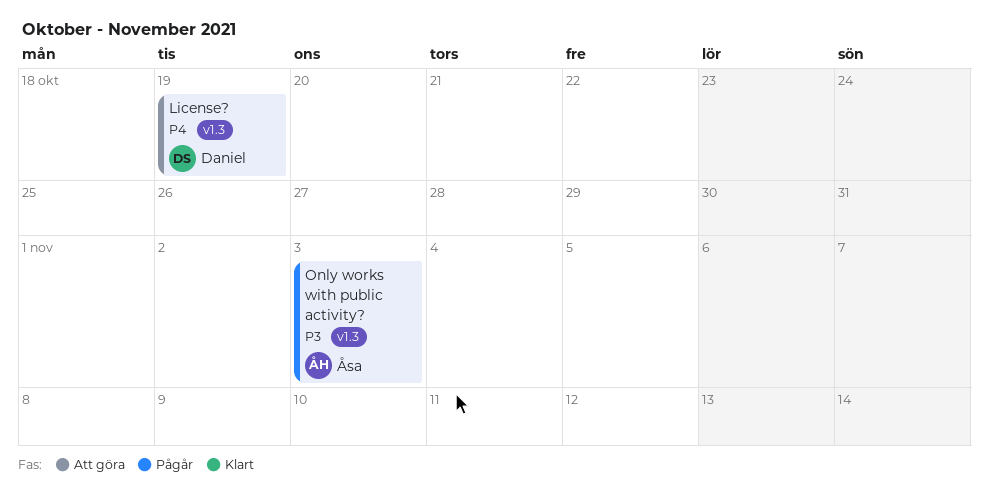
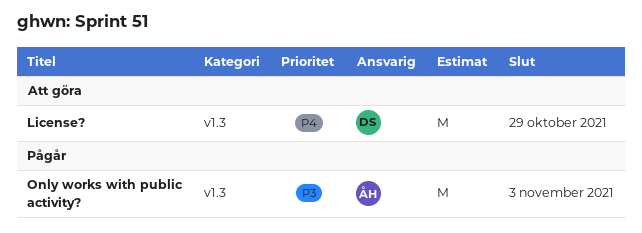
License?, due: Oct 19 -> Oct 29

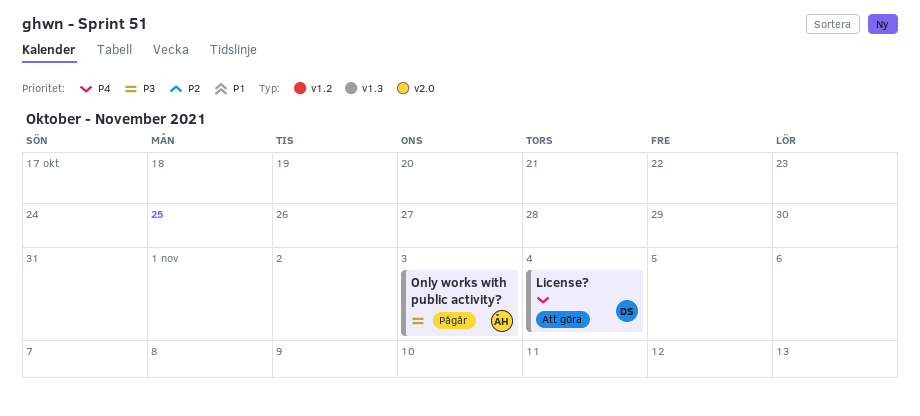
License?, due: Oct 29 -> Nov 4

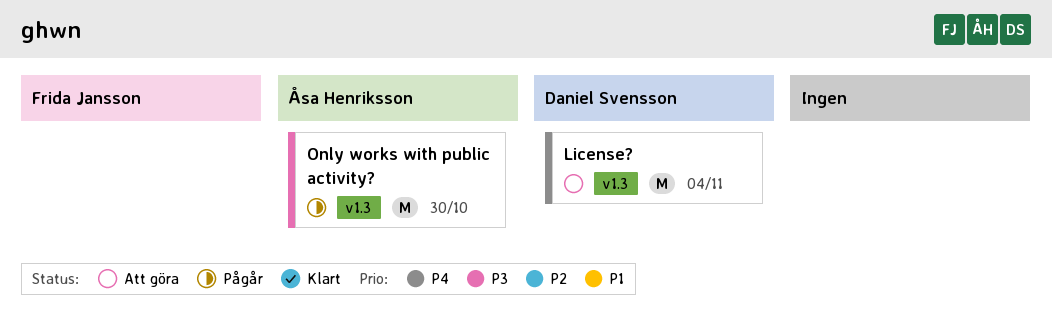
Only works with public activity?, due: Nov 3 -> Oct 30

